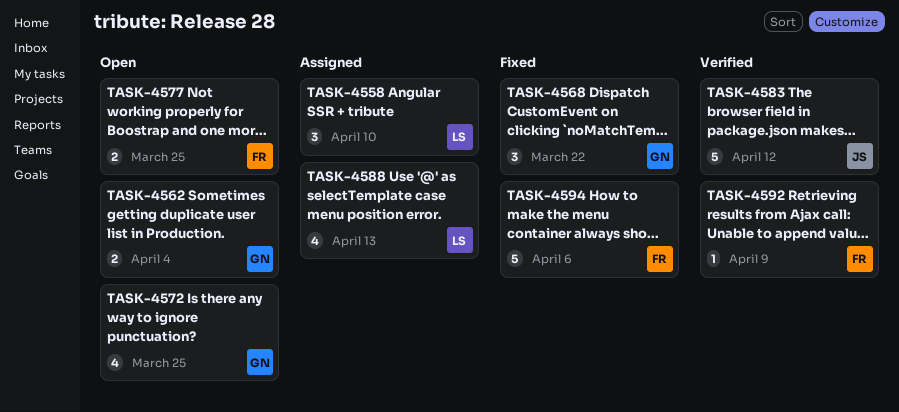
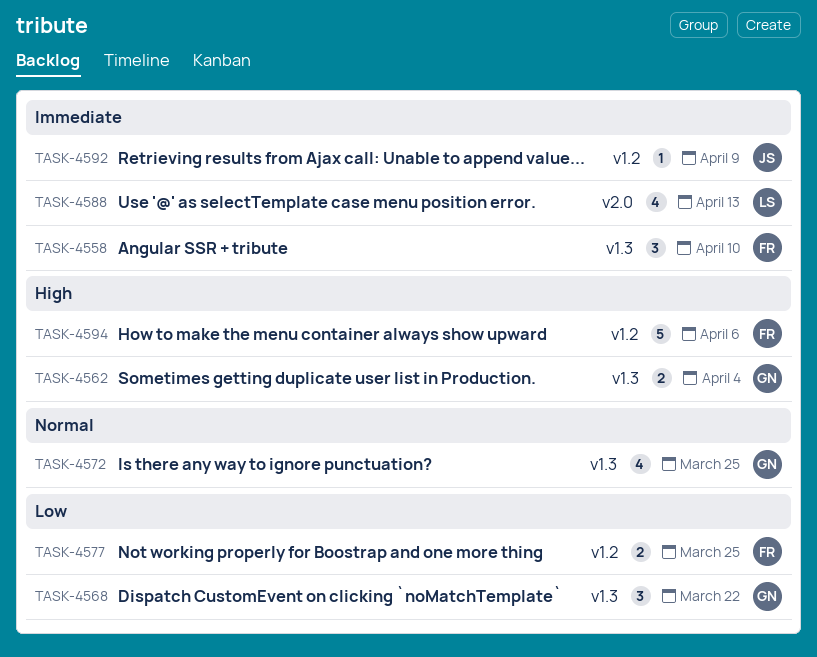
TASK-4558, owner: LS -> FR
TASK-4583: present -> none
TASK-4592, owner: FR -> JS

